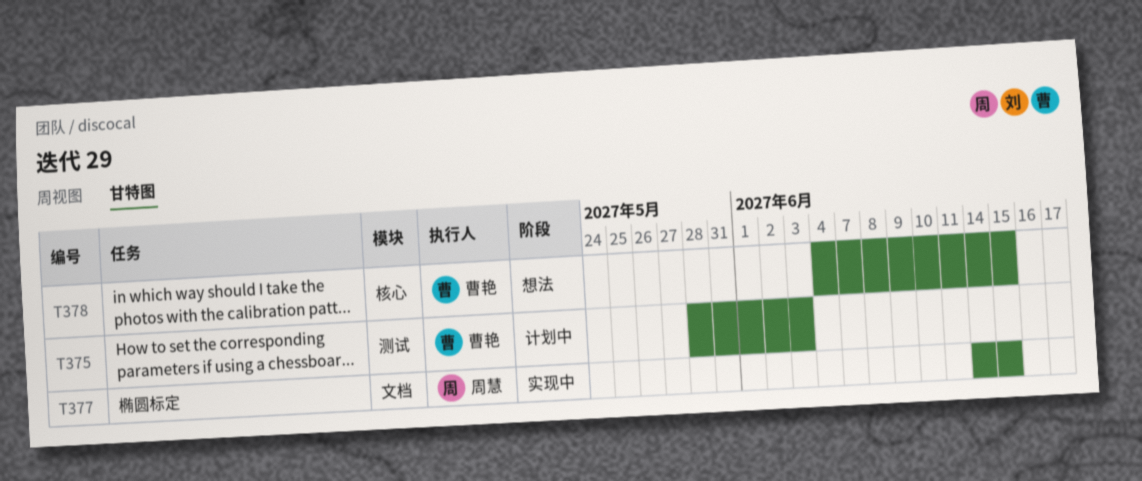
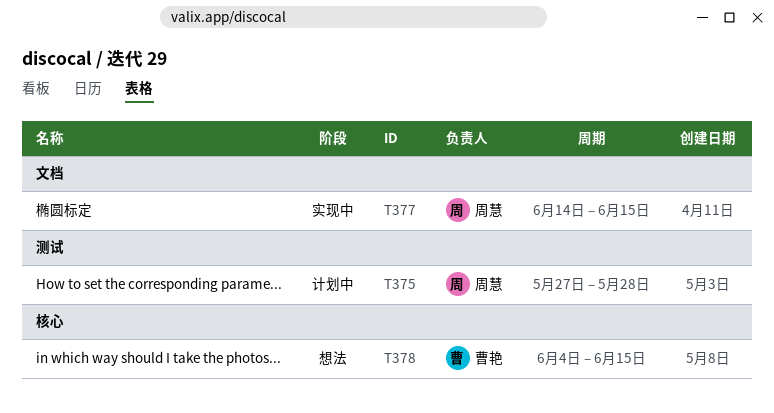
T375, owner: 曹艳 -> 周慧
T375, start: May 28 -> May 27
T375, due: Jun 3 -> May 28

